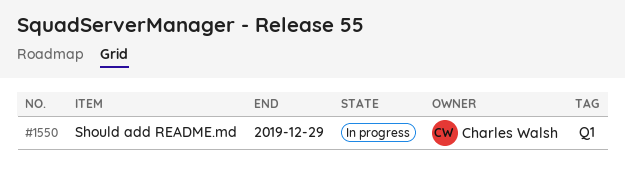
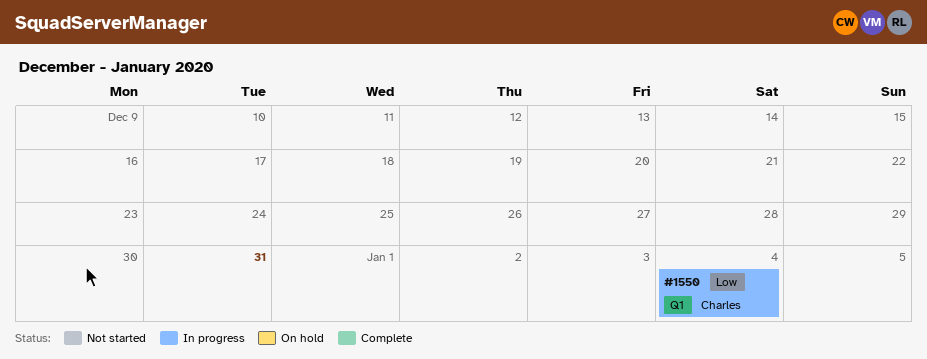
#1550, due: Dec 29 -> Jan 4

